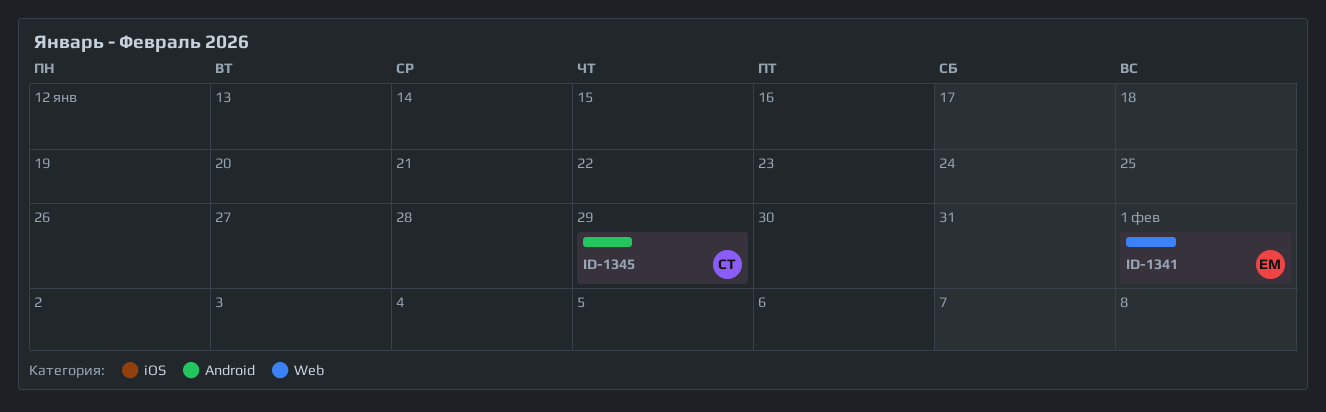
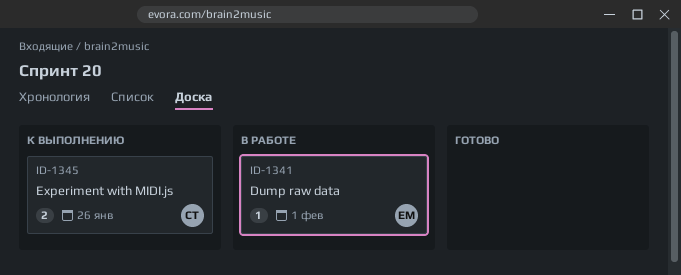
ID-1345, due: Jan 29 -> Jan 26

